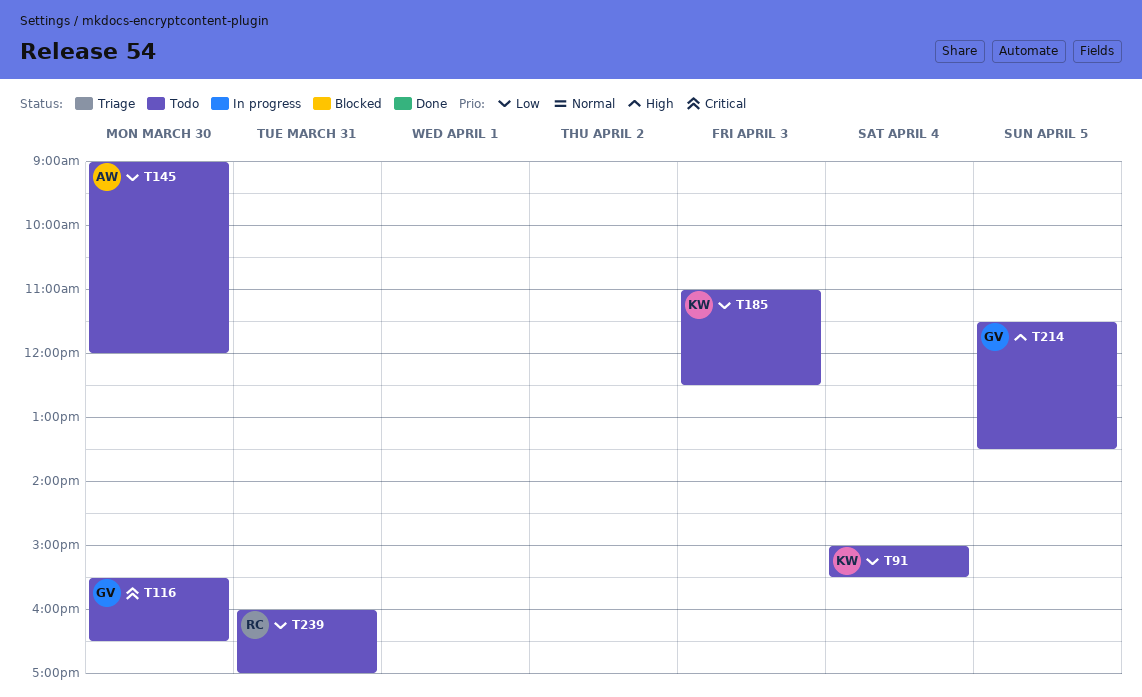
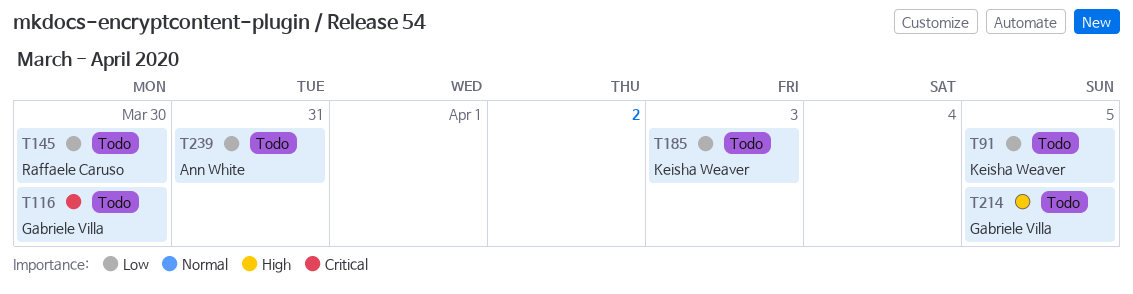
T91, day: Apr 4 -> Apr 5
T145, owner: Ann White -> Raffaele Caruso
T239, owner: Raffaele Caruso -> Ann White

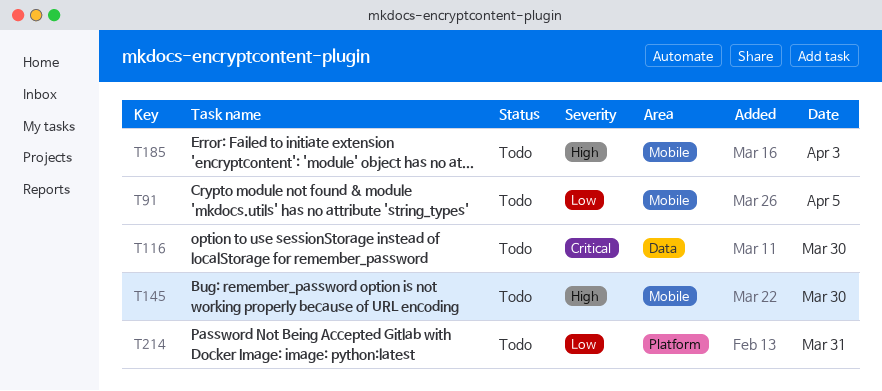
T145, priority: Low -> High
T185, priority: Low -> High
T214, priority: High -> Low
T214, day: Apr 5 -> Mar 31
T239: present -> none

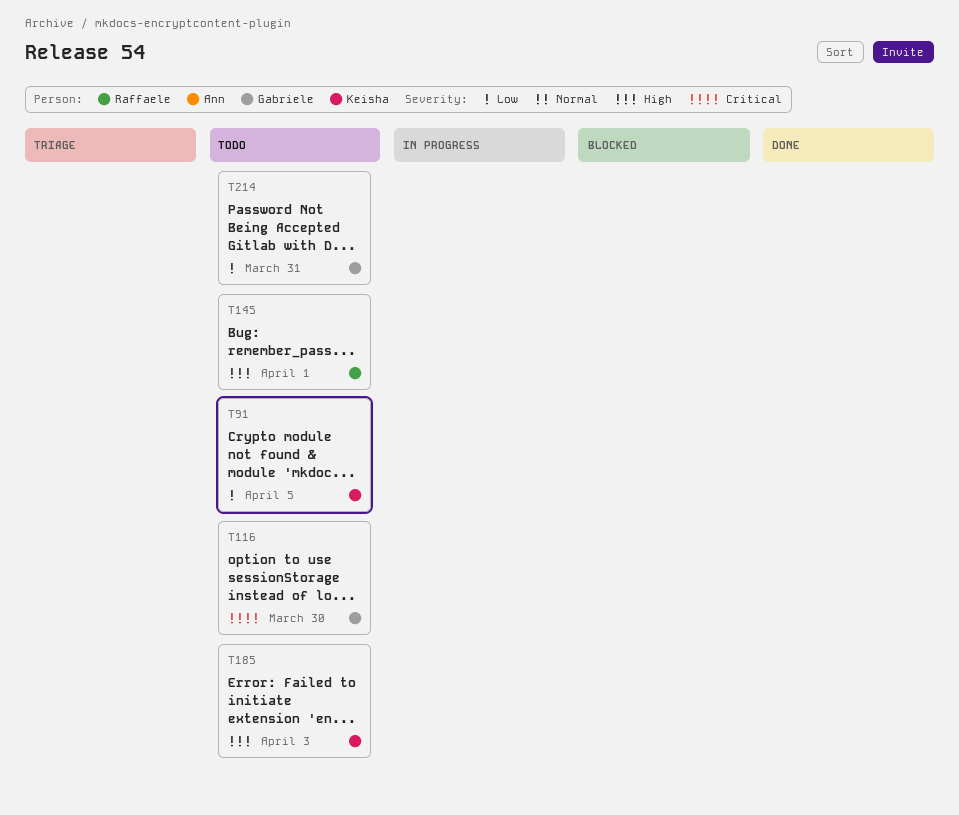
T145, day: Mar 30 -> Apr 1

